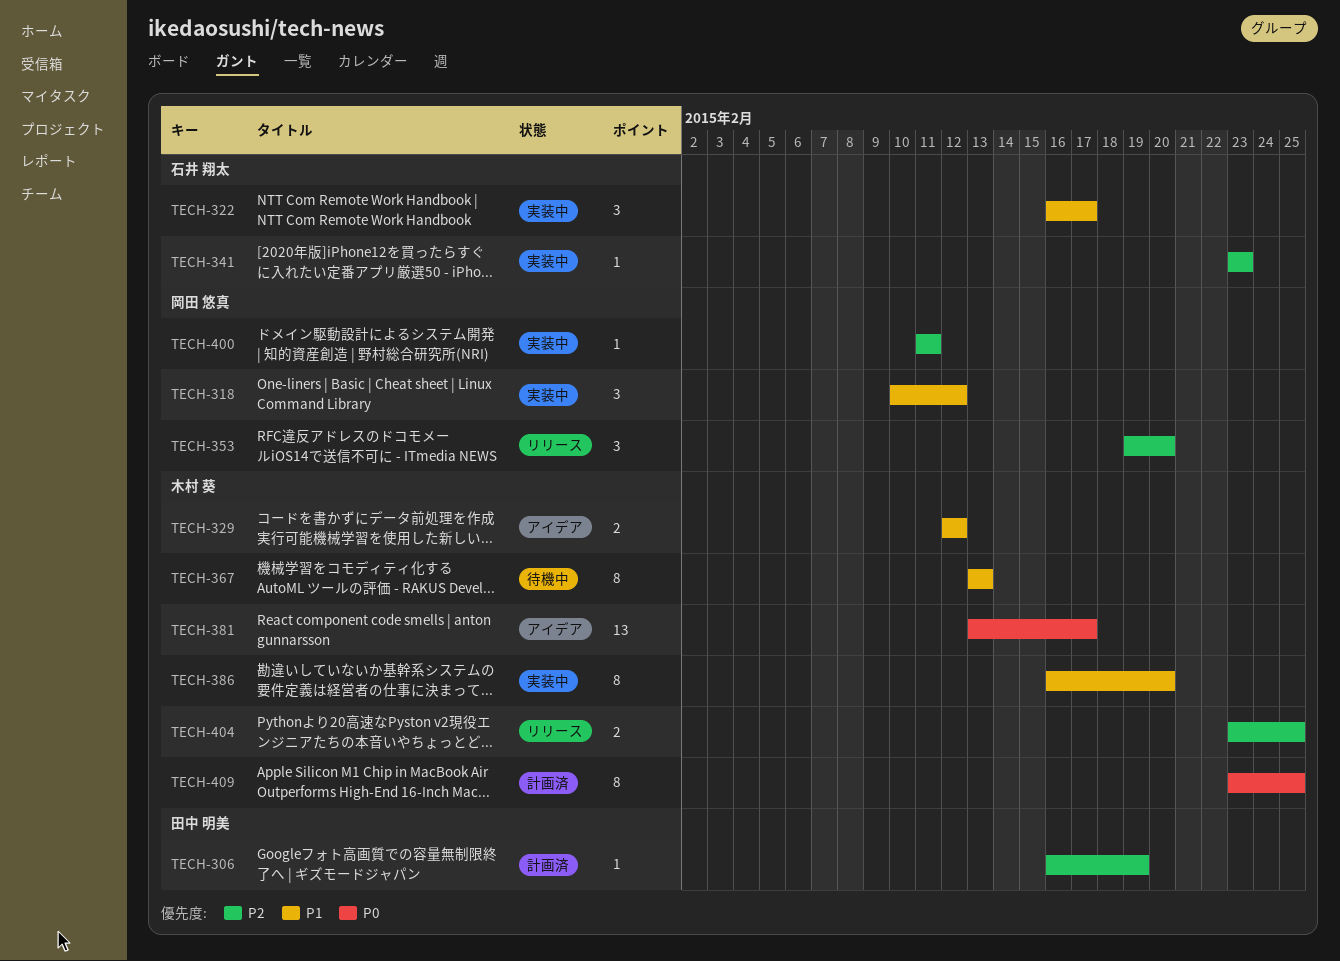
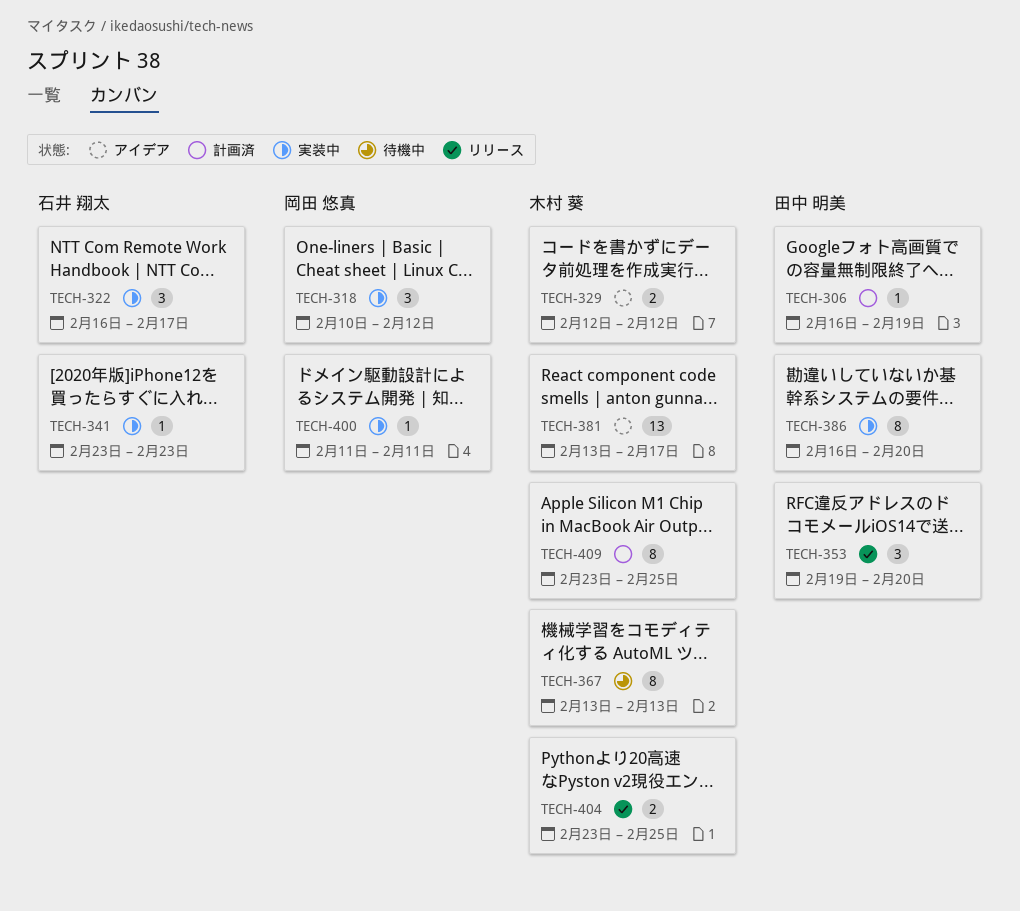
TECH-353, owner: 岡田 悠真 -> 田中 明美
TECH-386, owner: 木村 葵 -> 田中 明美

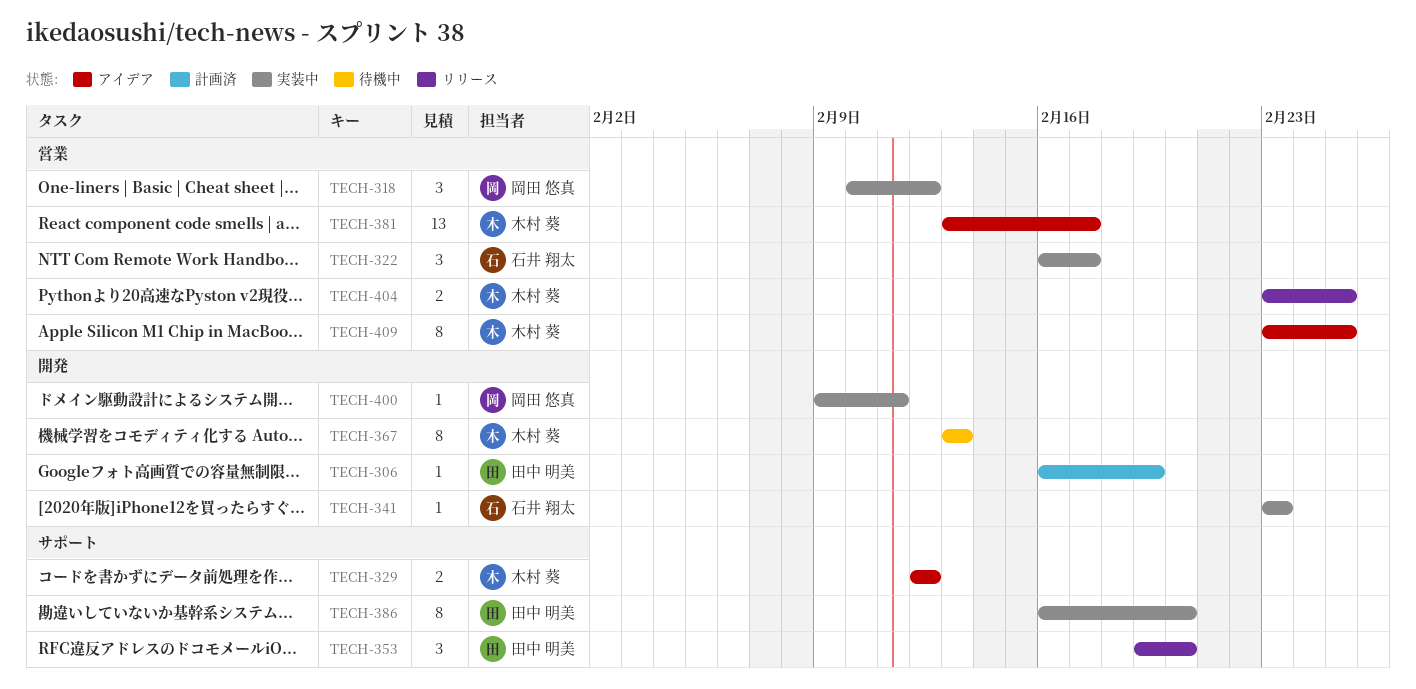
TECH-400, start: Feb 11 -> Feb 9
TECH-409, status: 計画済 -> アイデア

